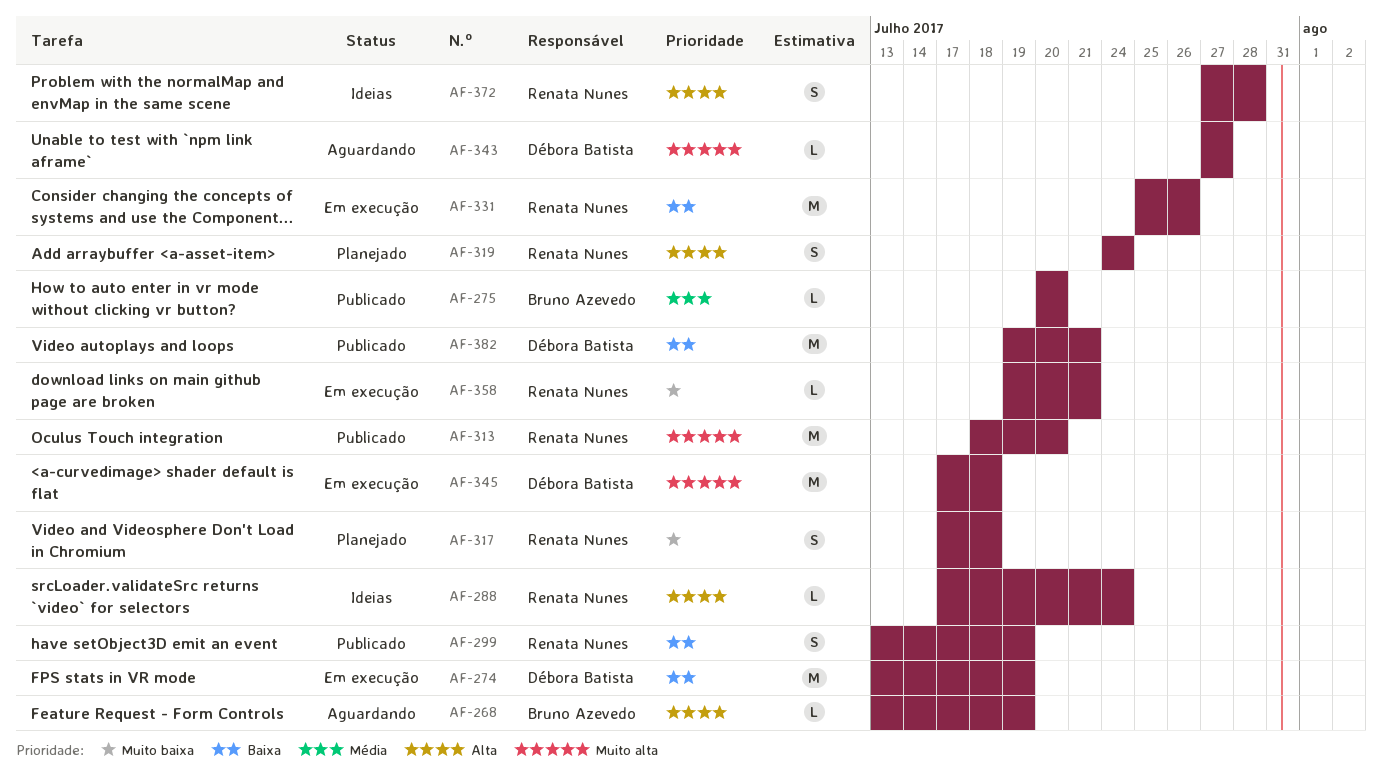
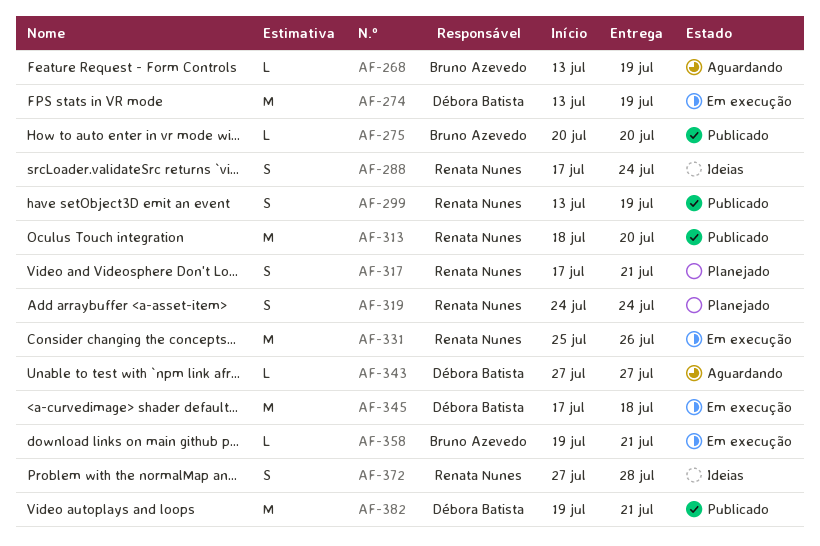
AF-288, estimate: L -> S
AF-317, due: Jul 18 -> Jul 21
AF-358, owner: Renata Nunes -> Bruno Azevedo

